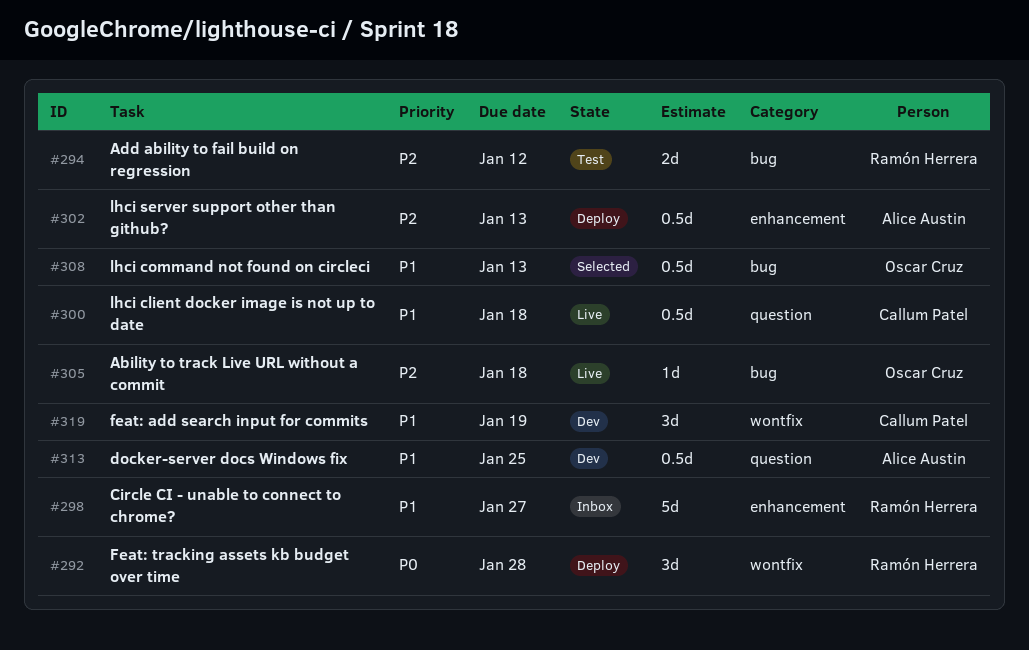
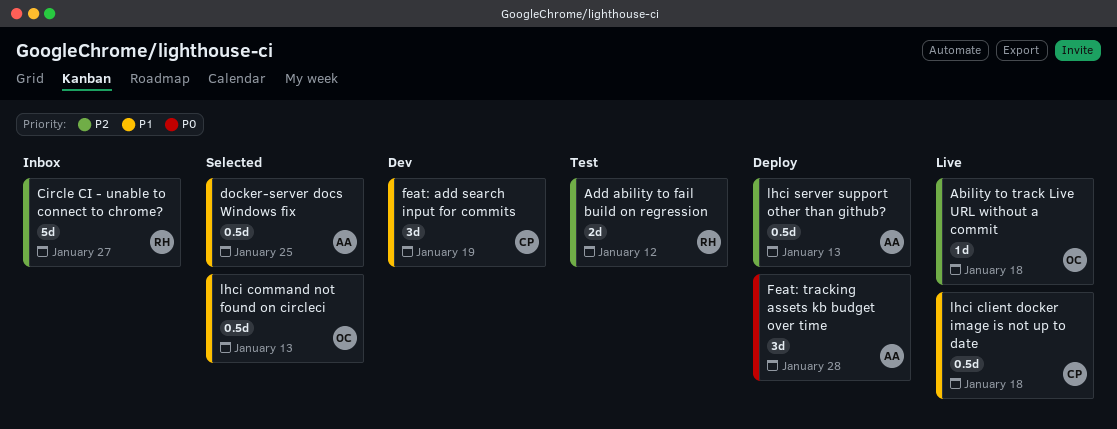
Circle CI - unable to connect to chrome?, priority: P1 -> P2
docker-server docs Windows fix, status: Dev -> Selected
Feat: tracking assets kb budget over time, owner: Ramón Herrera -> Alice Austin

